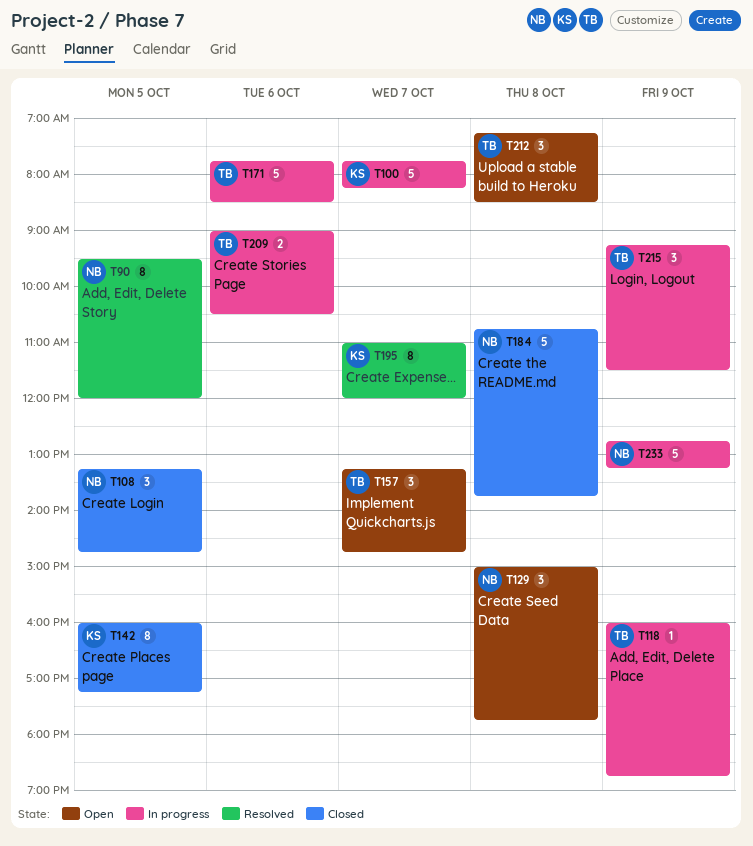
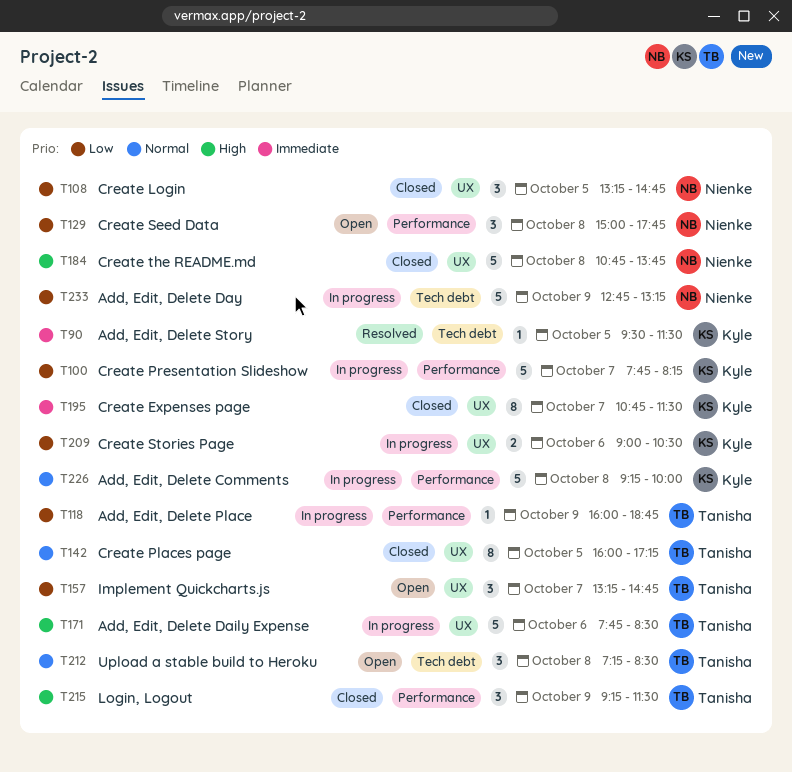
T90, owner: Nienke -> Kyle
T90, estimate: 8 -> 1
T90, ends: 12:00 -> 11:30
T142, owner: Kyle -> Tanisha
T195, status: Resolved -> Closed
T195, begins: 11:00 -> 10:45
T195, ends: 12:00 -> 11:30
T209, owner: Tanisha -> Kyle
T215, status: In progress -> Closed
T226: none -> present

